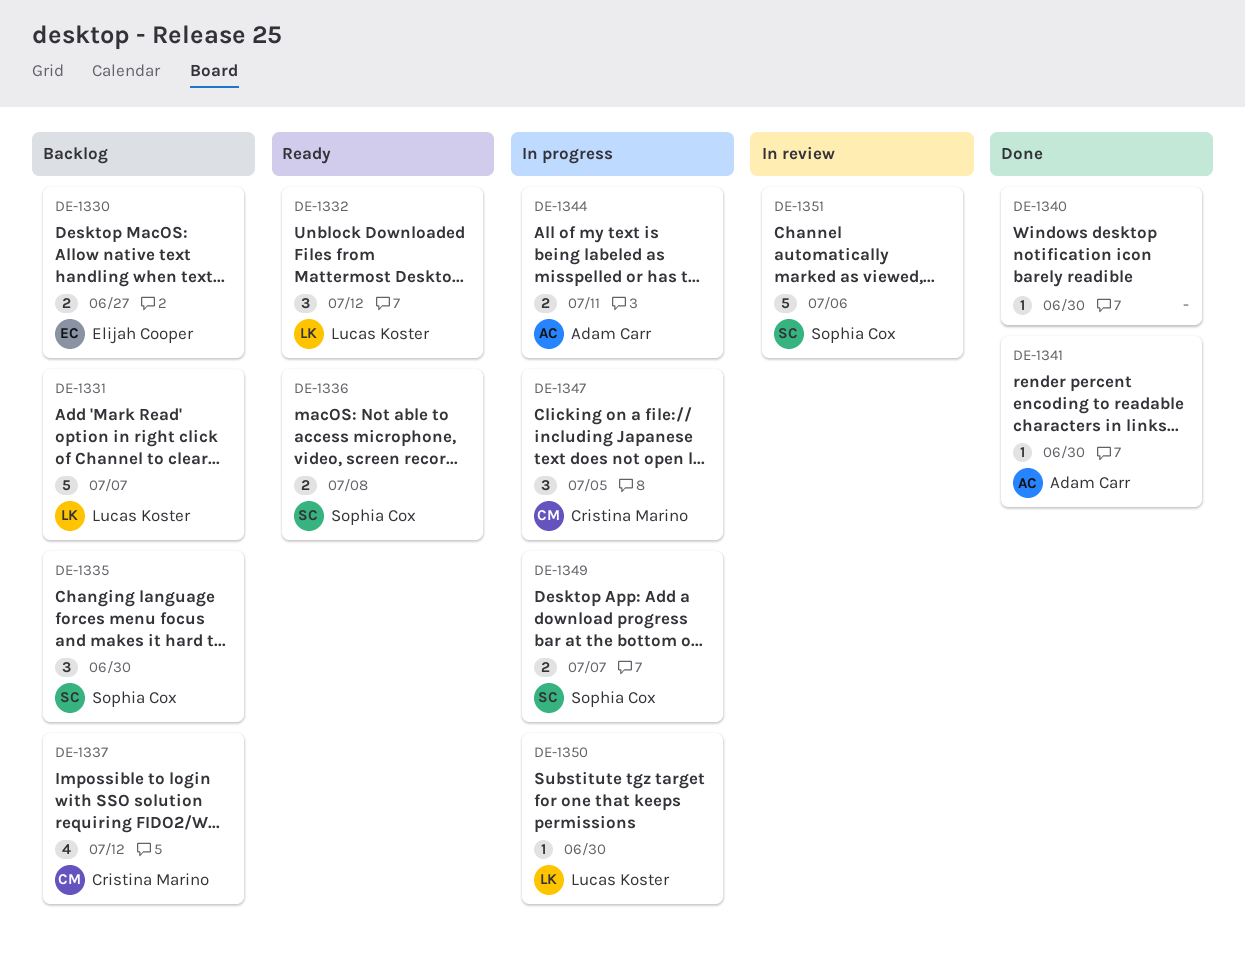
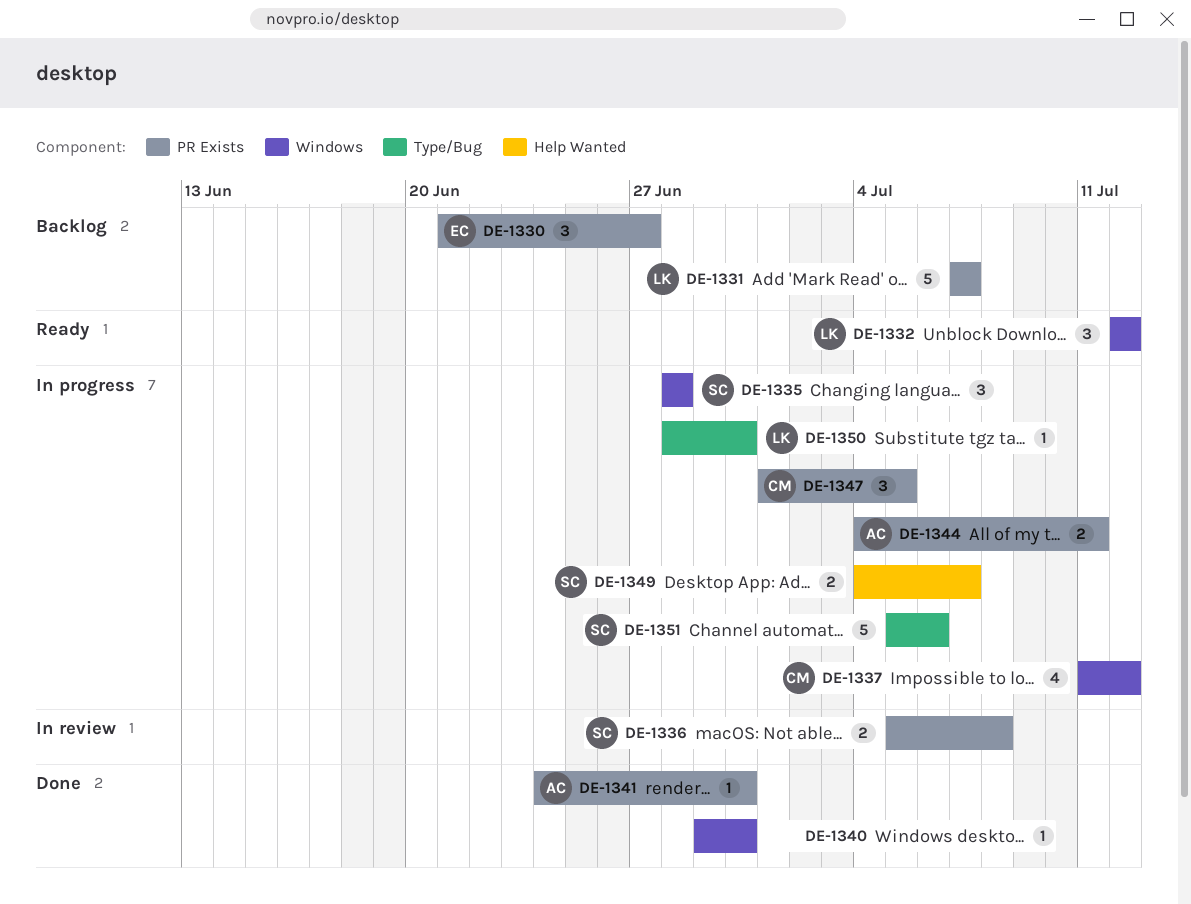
DE-1330, estimate: 2 -> 3
DE-1335, status: Backlog -> In progress
DE-1335, due: Jun 30 -> Jun 28
DE-1336, status: Ready -> In review
DE-1337, status: Backlog -> In progress
DE-1351, status: In review -> In progress

